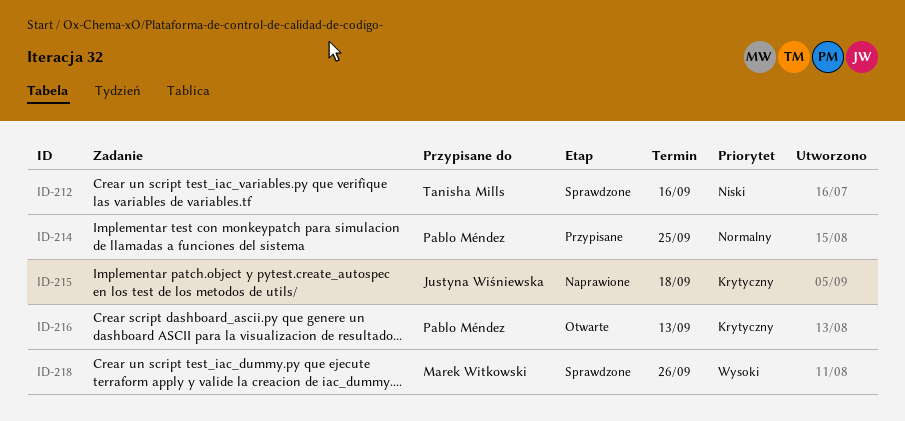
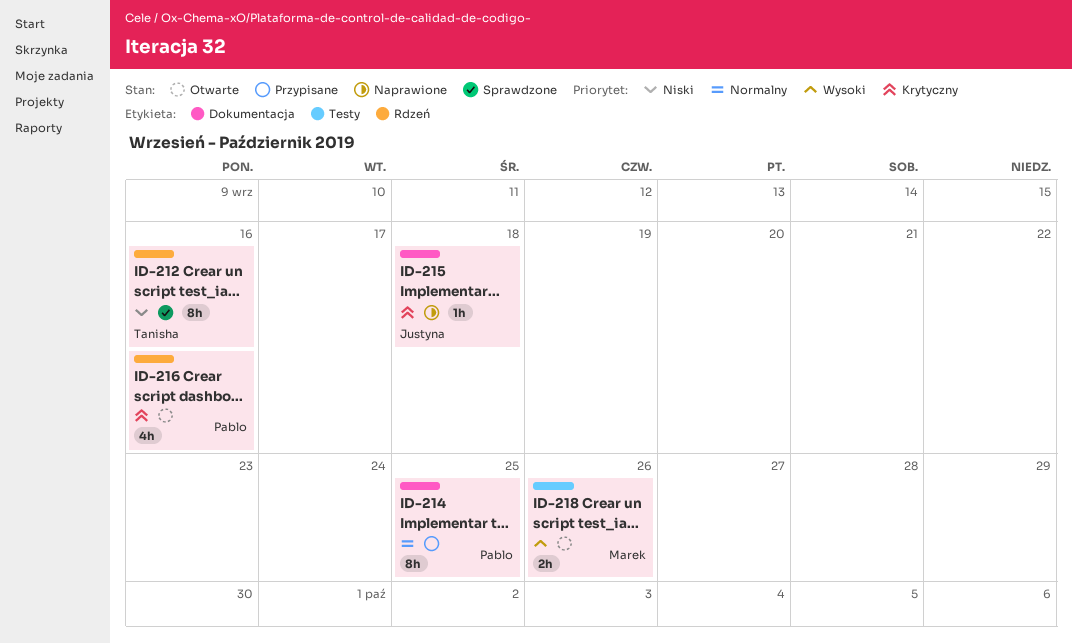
ID-216, due: Sep 13 -> Sep 16
ID-218, status: Sprawdzone -> Otwarte

